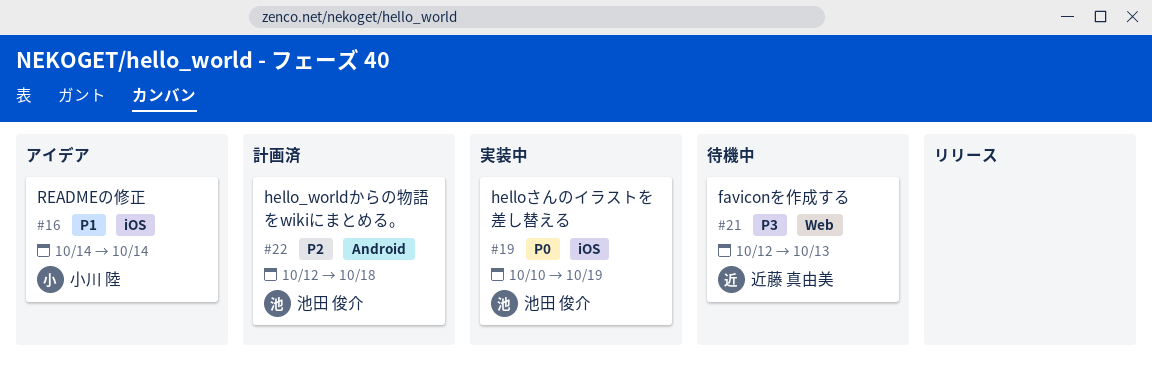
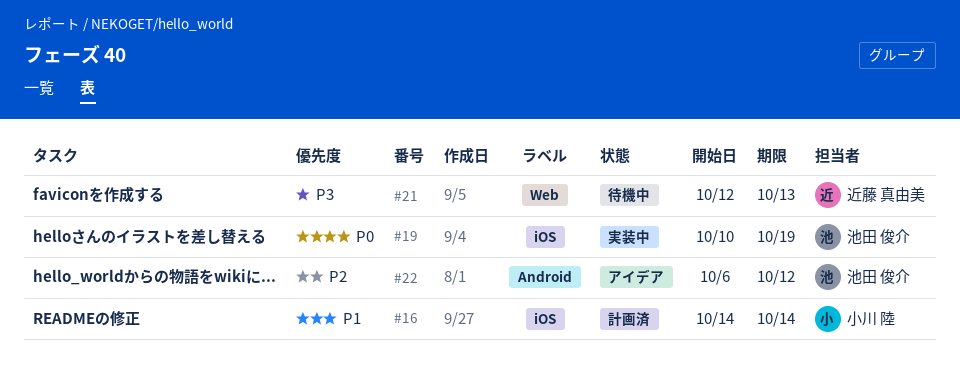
#16, status: アイデア -> 計画済
#22, status: 計画済 -> アイデア
#22, start: Oct 12 -> Oct 6
#22, due: Oct 18 -> Oct 12

